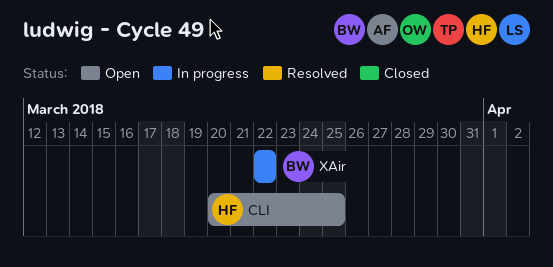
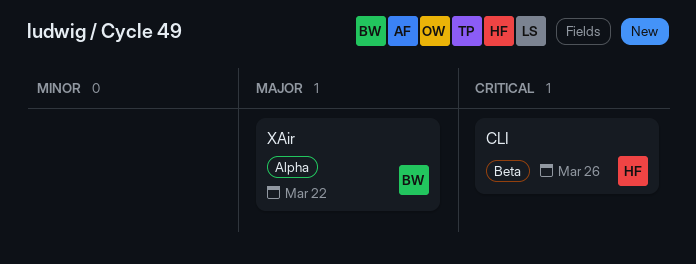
CLI, due: Mar 25 -> Mar 26

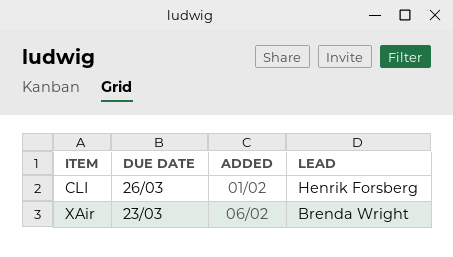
XAir, due: Mar 22 -> Mar 23

